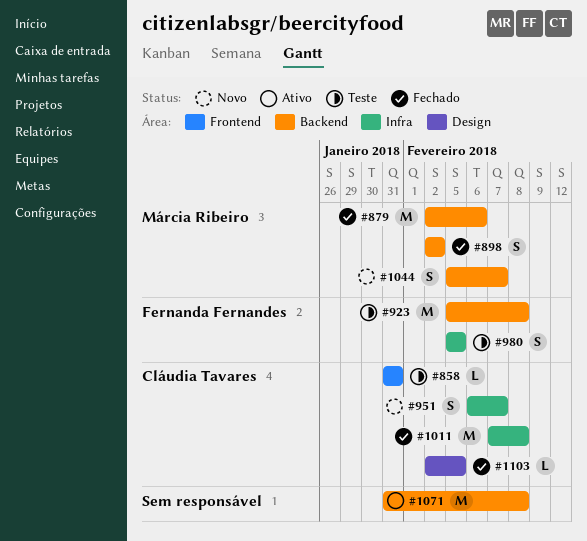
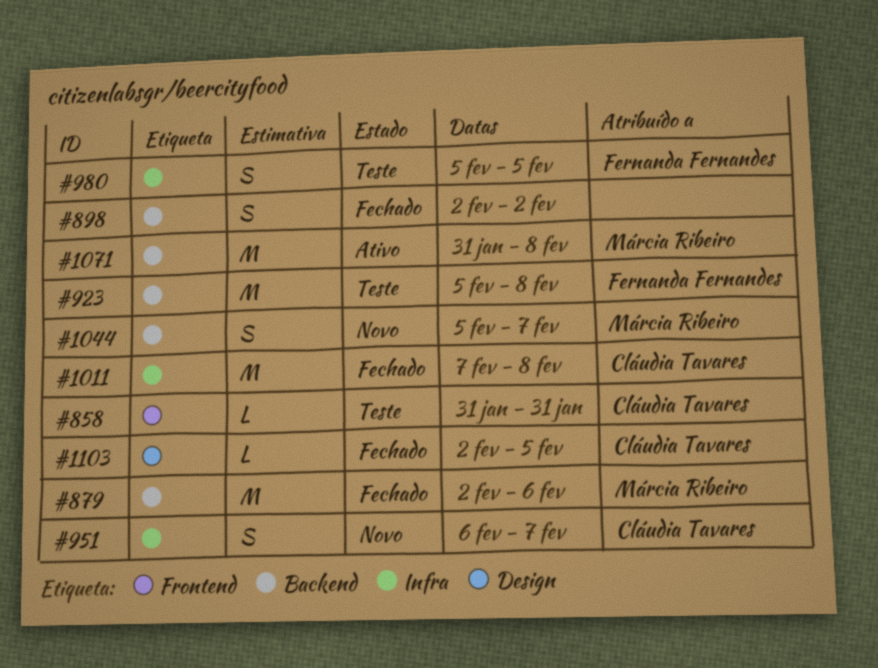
#898, owner: Márcia Ribeiro -> none
#1071, owner: none -> Márcia Ribeiro

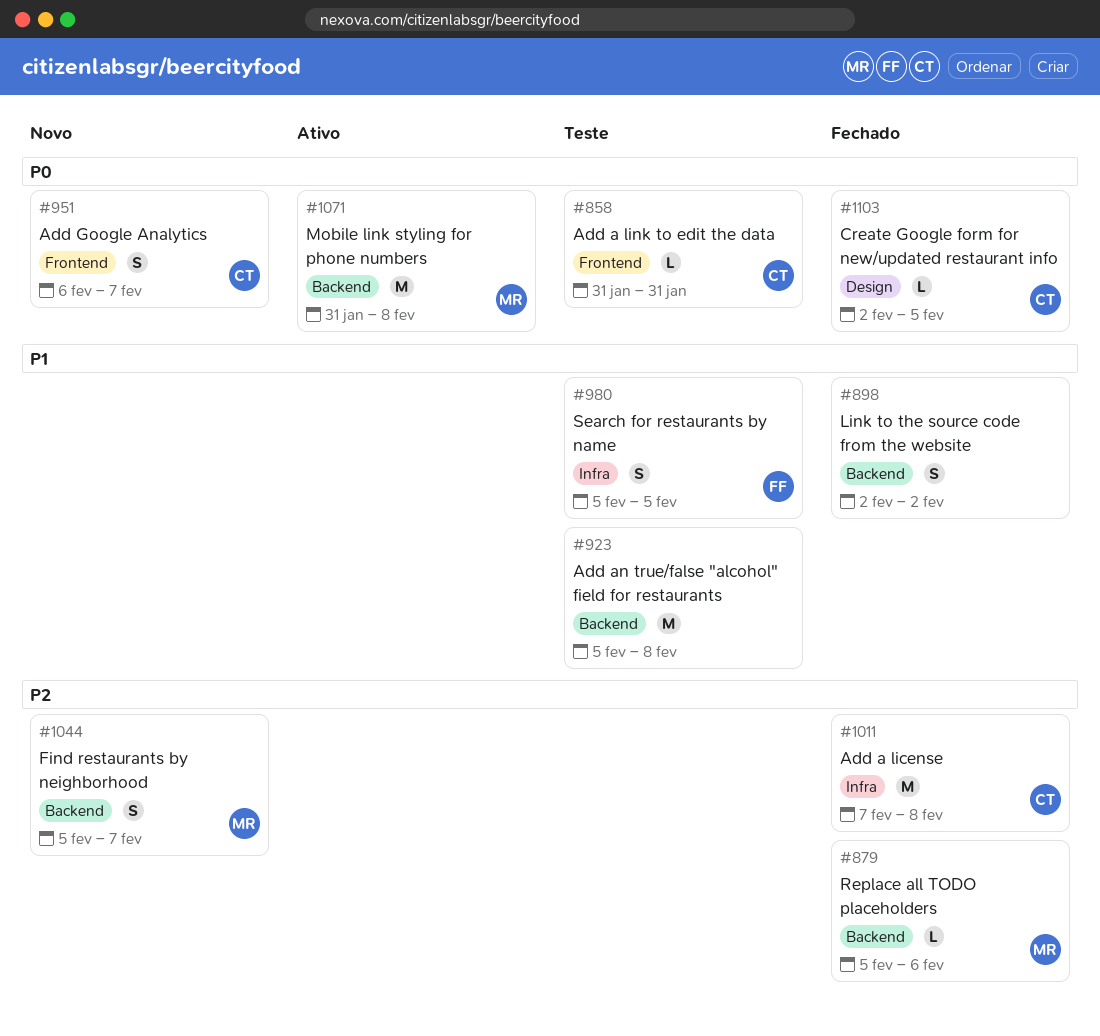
#879, estimate: M -> L
#879, start: Feb 2 -> Feb 5
#923, owner: Fernanda Fernandes -> none
#951, label: Infra -> Frontend

